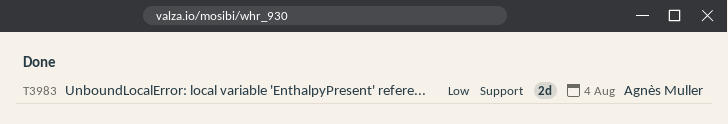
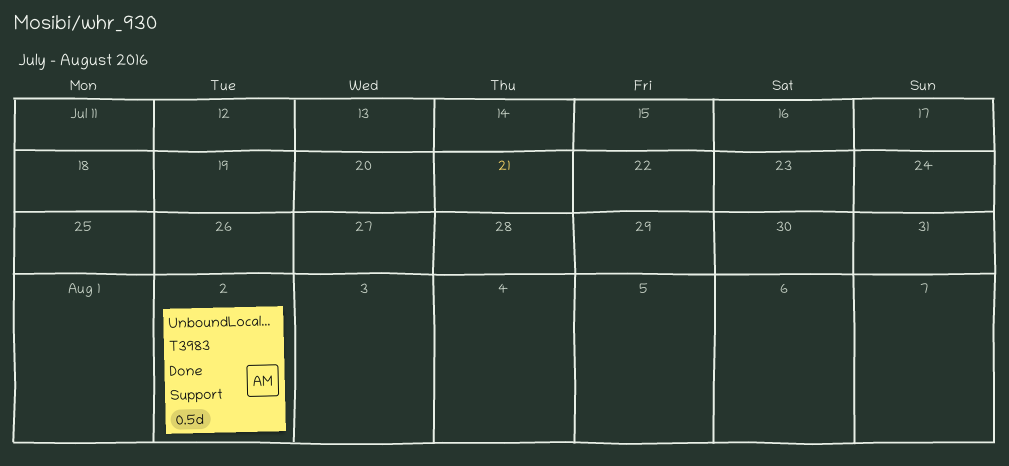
T3983, estimate: 2d -> 0.5d
T3983, due: Aug 4 -> Aug 2

